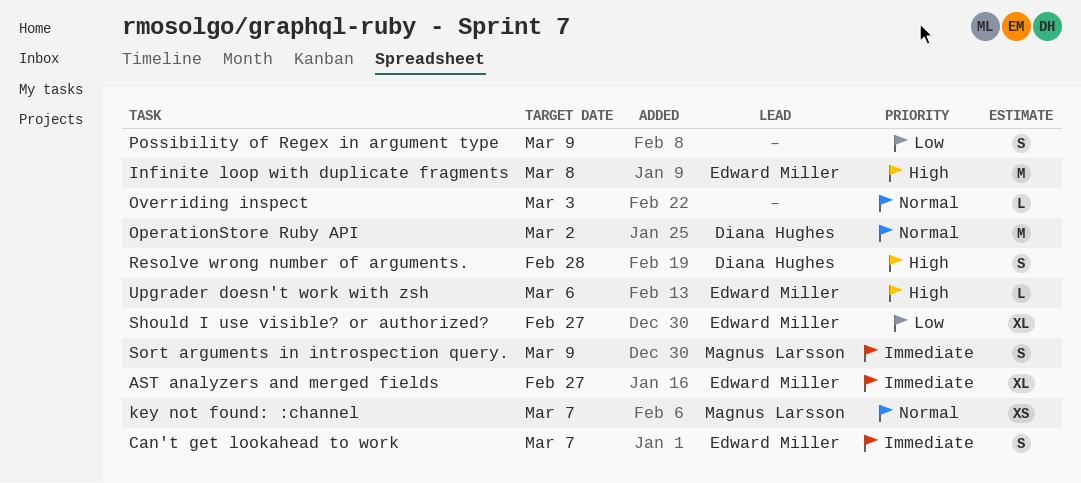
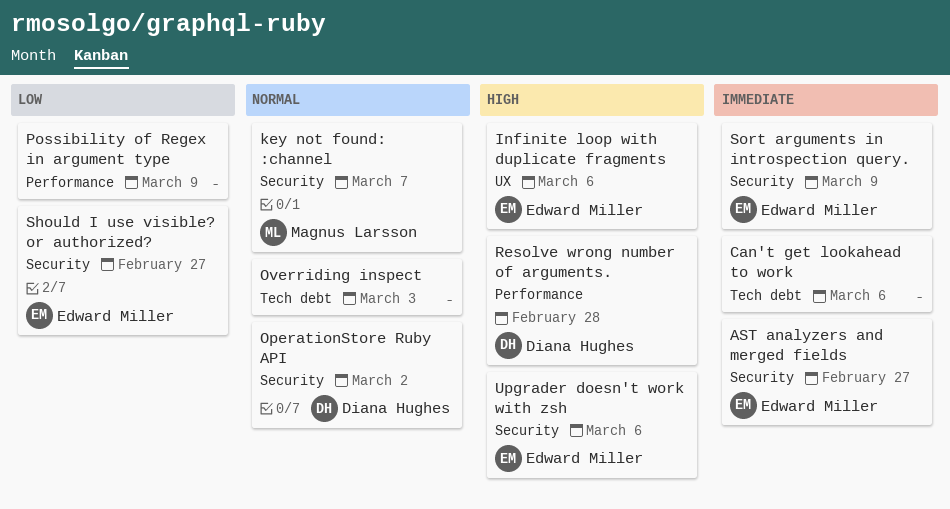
Can't get lookahead to work, owner: Edward Miller -> none
Can't get lookahead to work, due: Mar 7 -> Mar 6
Infinite loop with duplicate fragments, due: Mar 8 -> Mar 6
Sort arguments in introspection query., owner: Magnus Larsson -> Edward Miller

